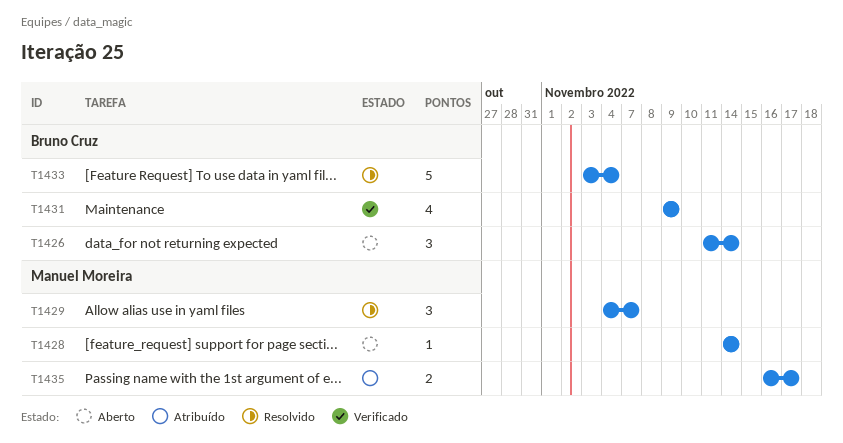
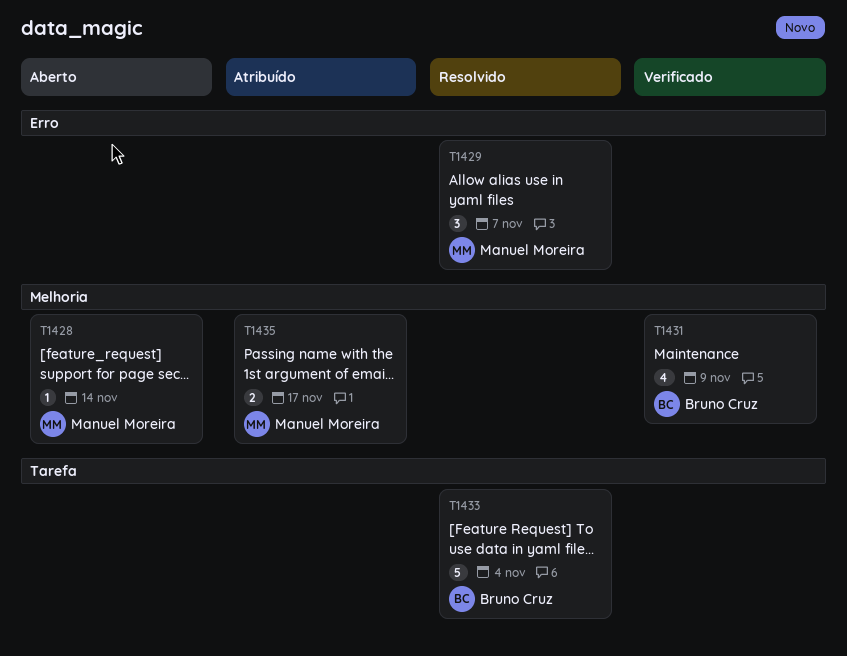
T1426: present -> none

